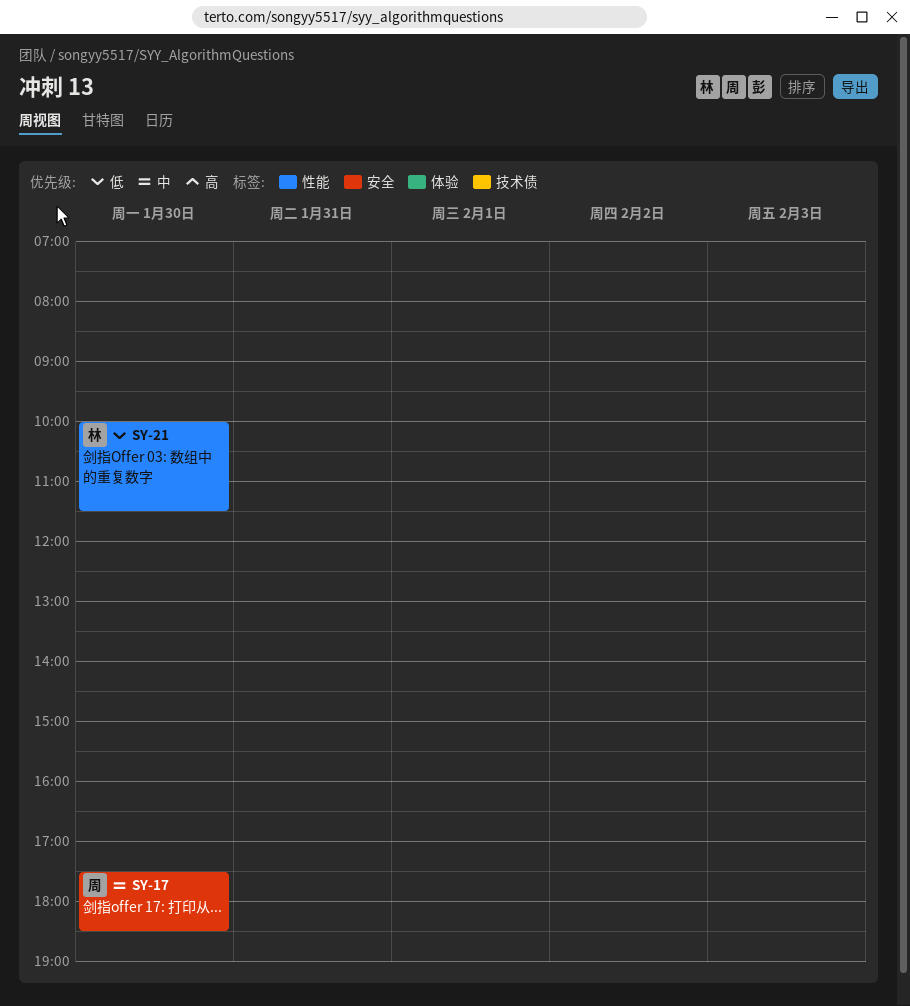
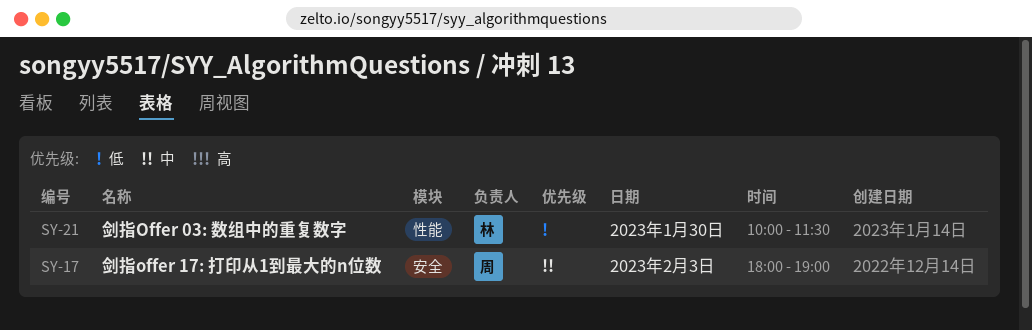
SY-17, day: Jan 30 -> Feb 3
SY-17, begins: 17:30 -> 18:00
SY-17, ends: 18:30 -> 19:00

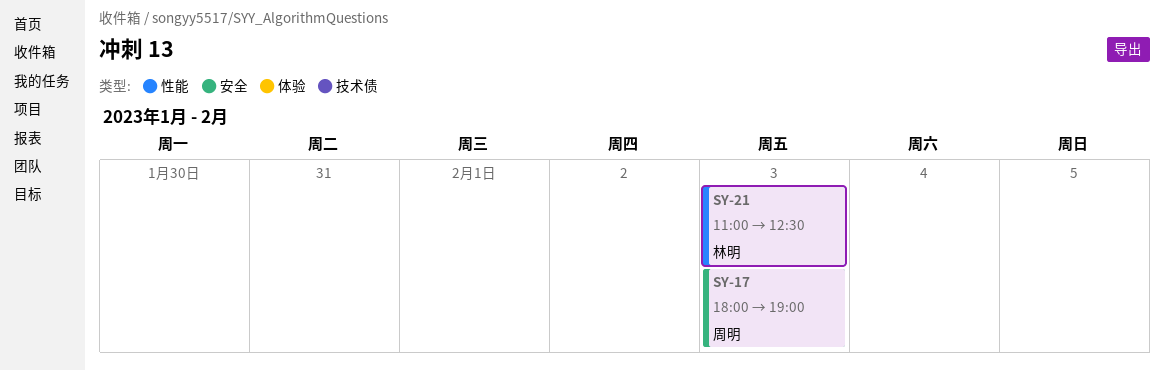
SY-21, day: Jan 30 -> Feb 3
SY-21, begins: 10:00 -> 11:00
SY-21, ends: 11:30 -> 12:30

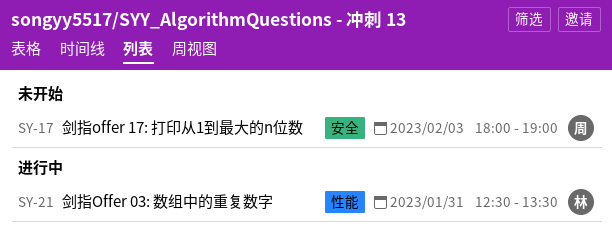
SY-21, day: Feb 3 -> Jan 31
SY-21, begins: 11:00 -> 12:30
SY-21, ends: 12:30 -> 13:30

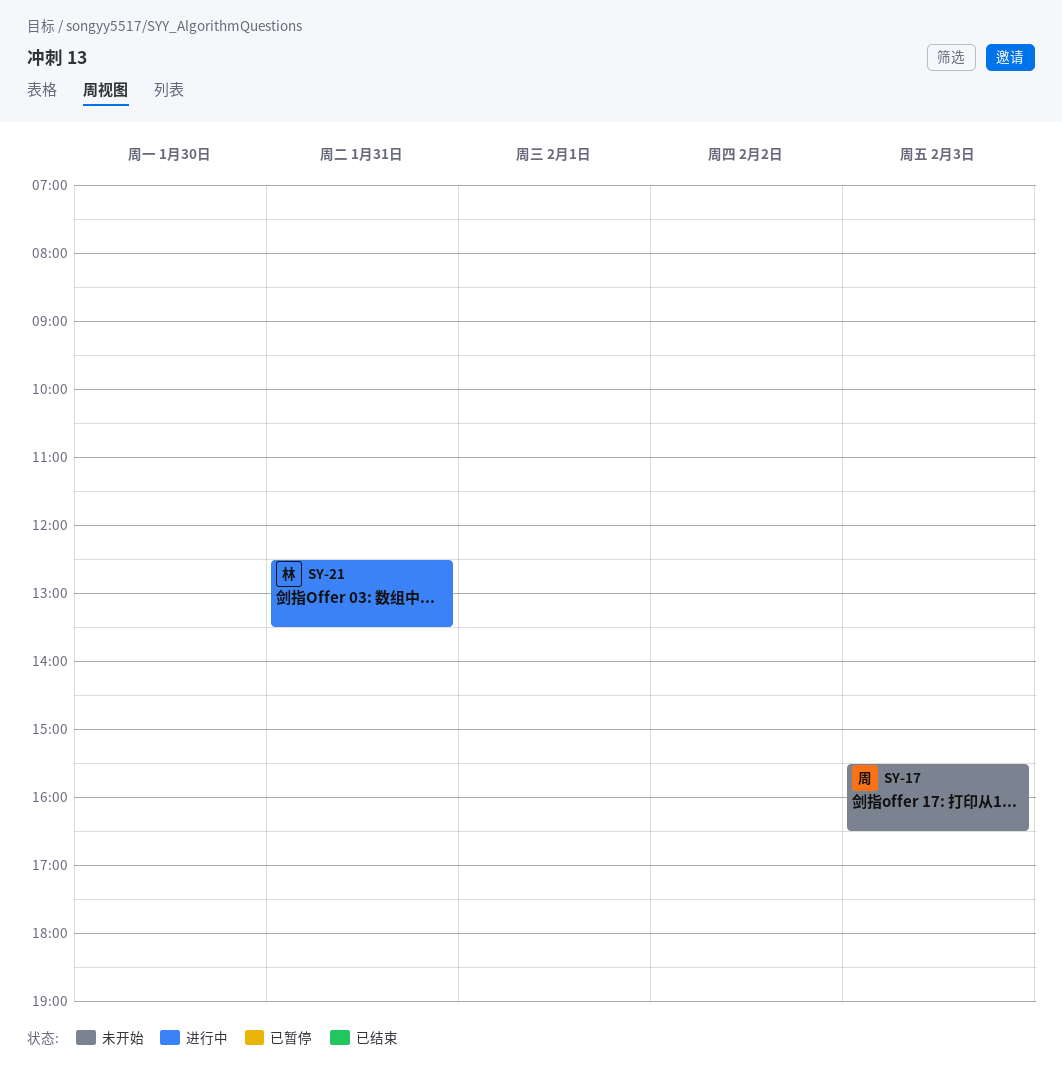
SY-17, begins: 18:00 -> 15:30
SY-17, ends: 19:00 -> 16:30

